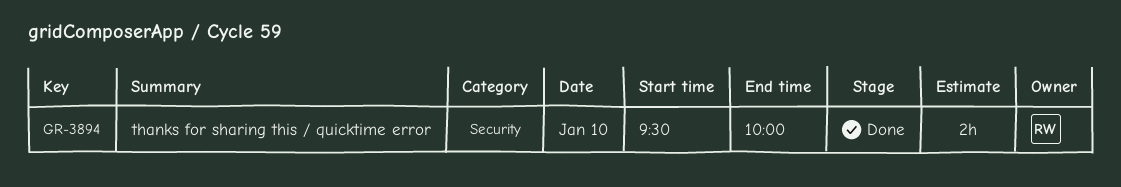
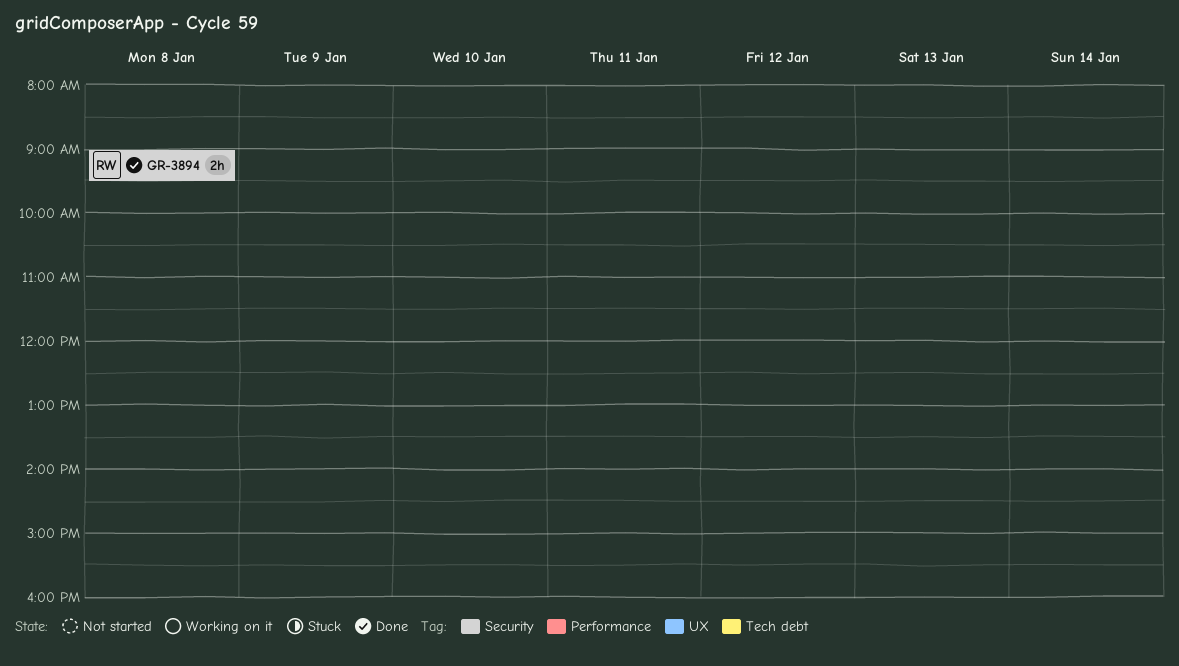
GR-3894, day: Jan 10 -> Jan 8
GR-3894, begins: 09:30 -> 09:00
GR-3894, ends: 10:00 -> 09:30

